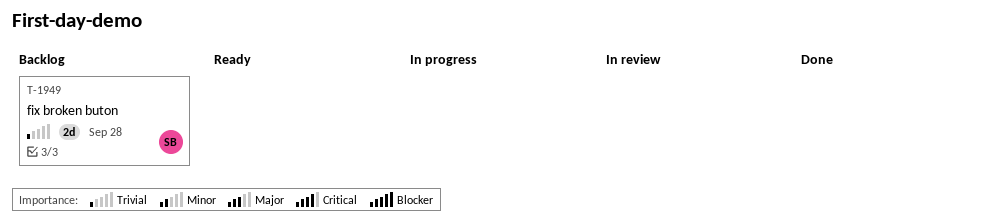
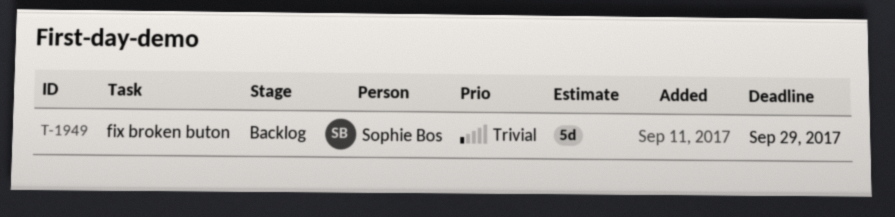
T-1949, estimate: 2d -> 5d
T-1949, due: Sep 28 -> Sep 29

